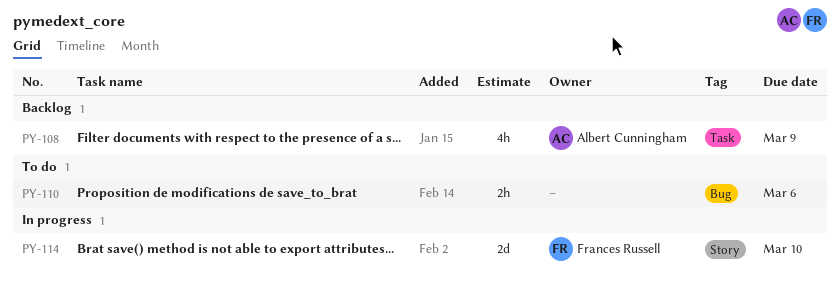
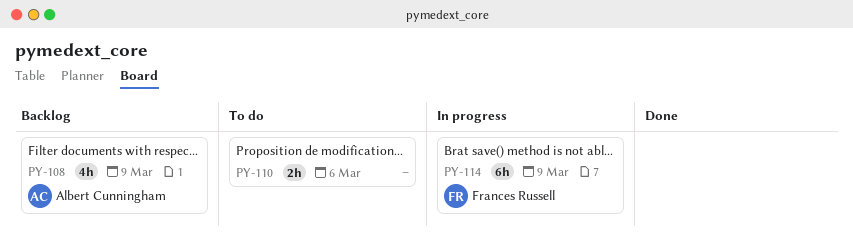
PY-114, estimate: 2d -> 6h
PY-114, due: Mar 10 -> Mar 9

